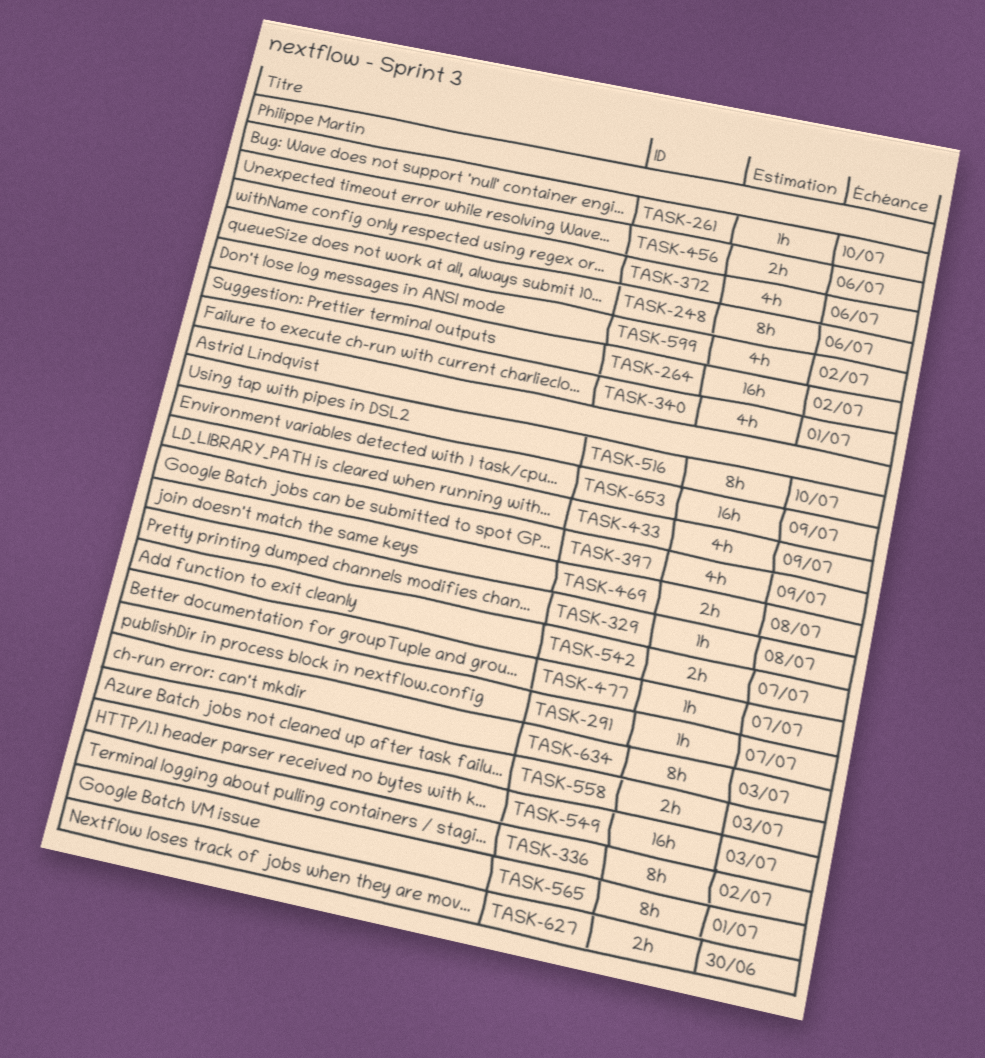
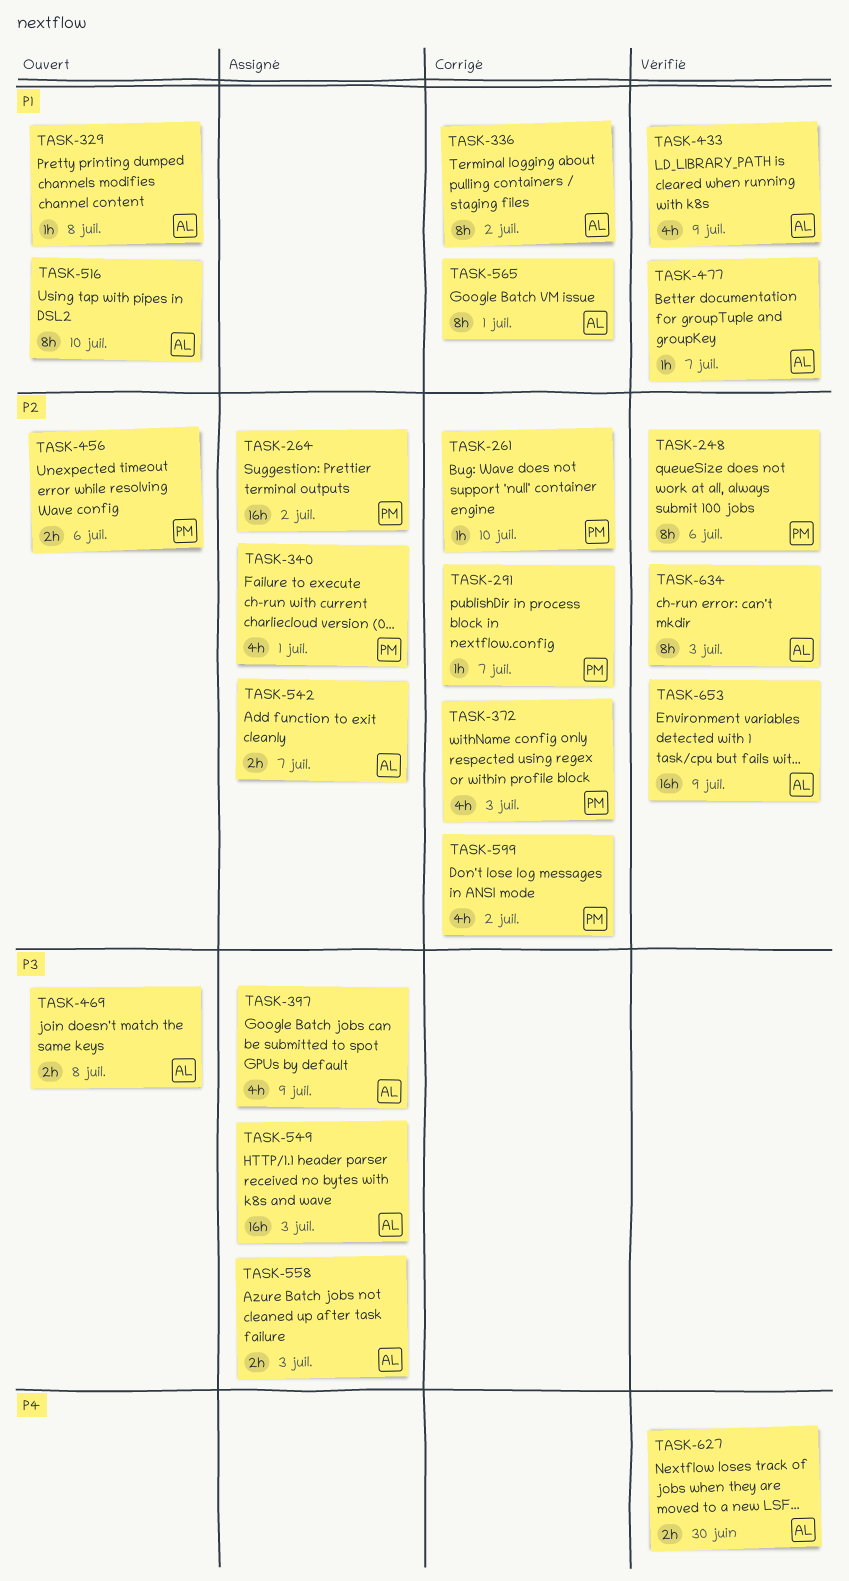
TASK-291, owner: Astrid Lindqvist -> Philippe Martin
TASK-372, due: Jul 6 -> Jul 3

